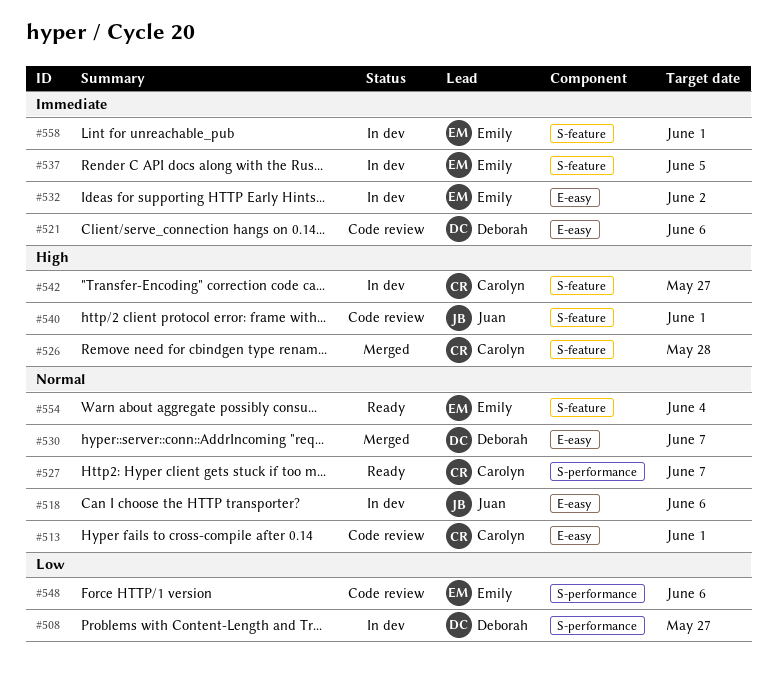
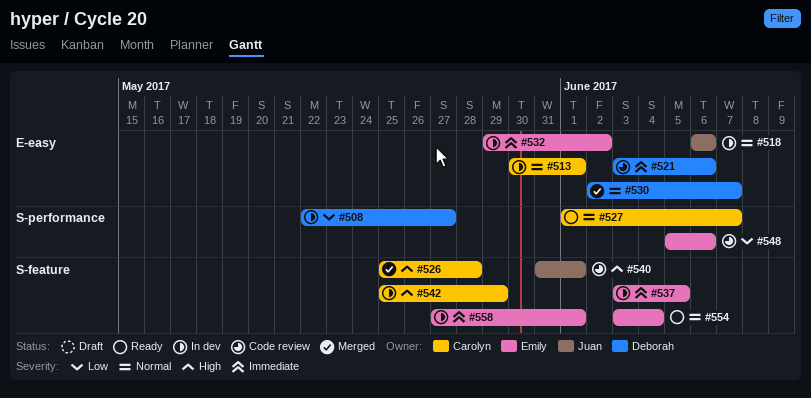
#513, status: Code review -> In dev
#542, due: May 27 -> May 29

